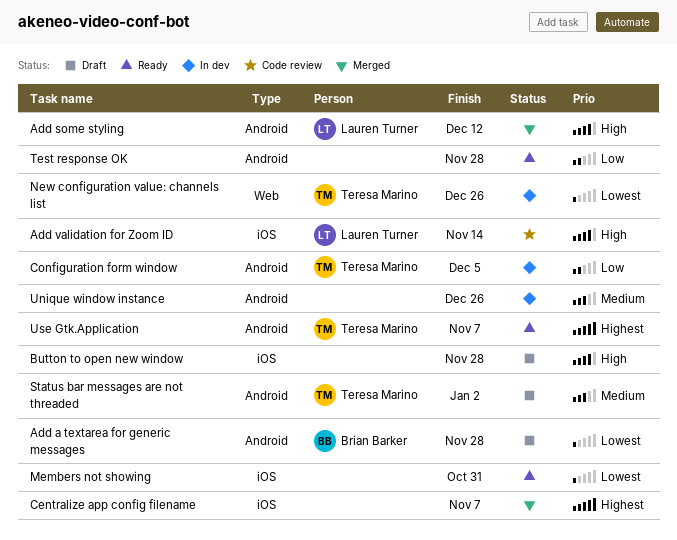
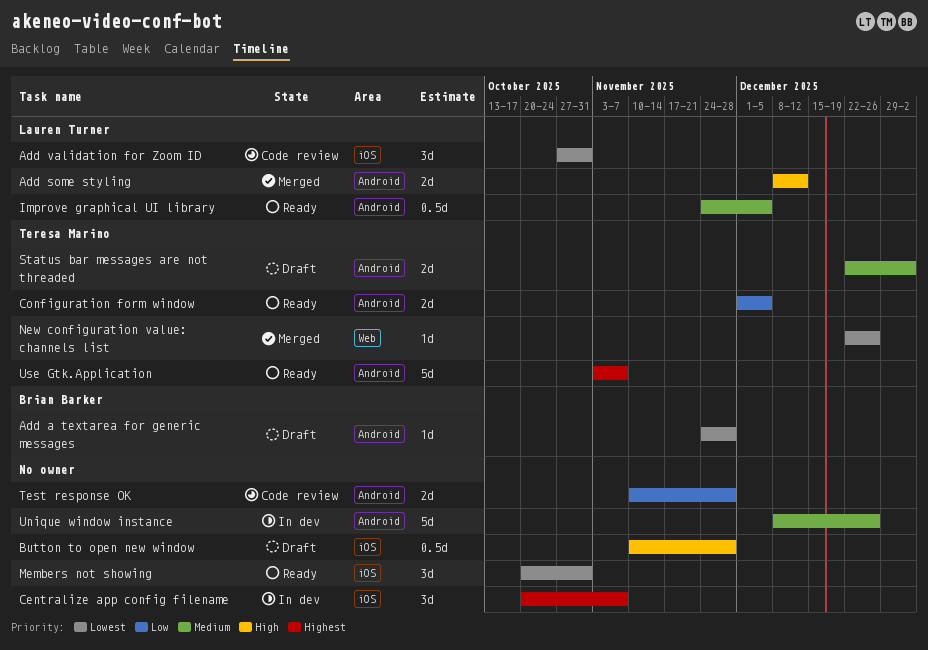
Add validation for Zoom ID, priority: High -> Lowest
Add validation for Zoom ID, due: Nov 14 -> Oct 31
Centralize app config filename, status: Merged -> In dev
Configuration form window, status: In dev -> Ready
Improve graphical UI library: none -> present
New configuration value: channels list, status: In dev -> Merged
Test response OK, status: Ready -> Code review

